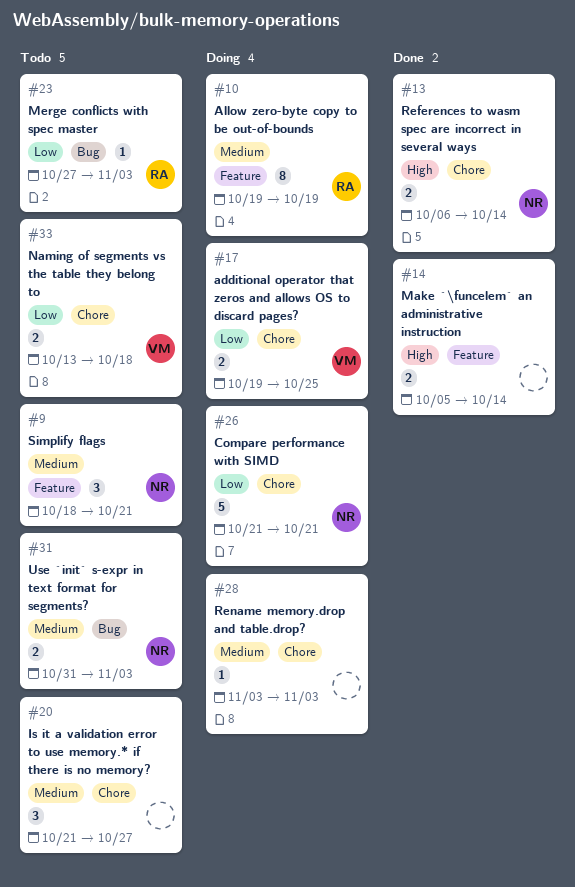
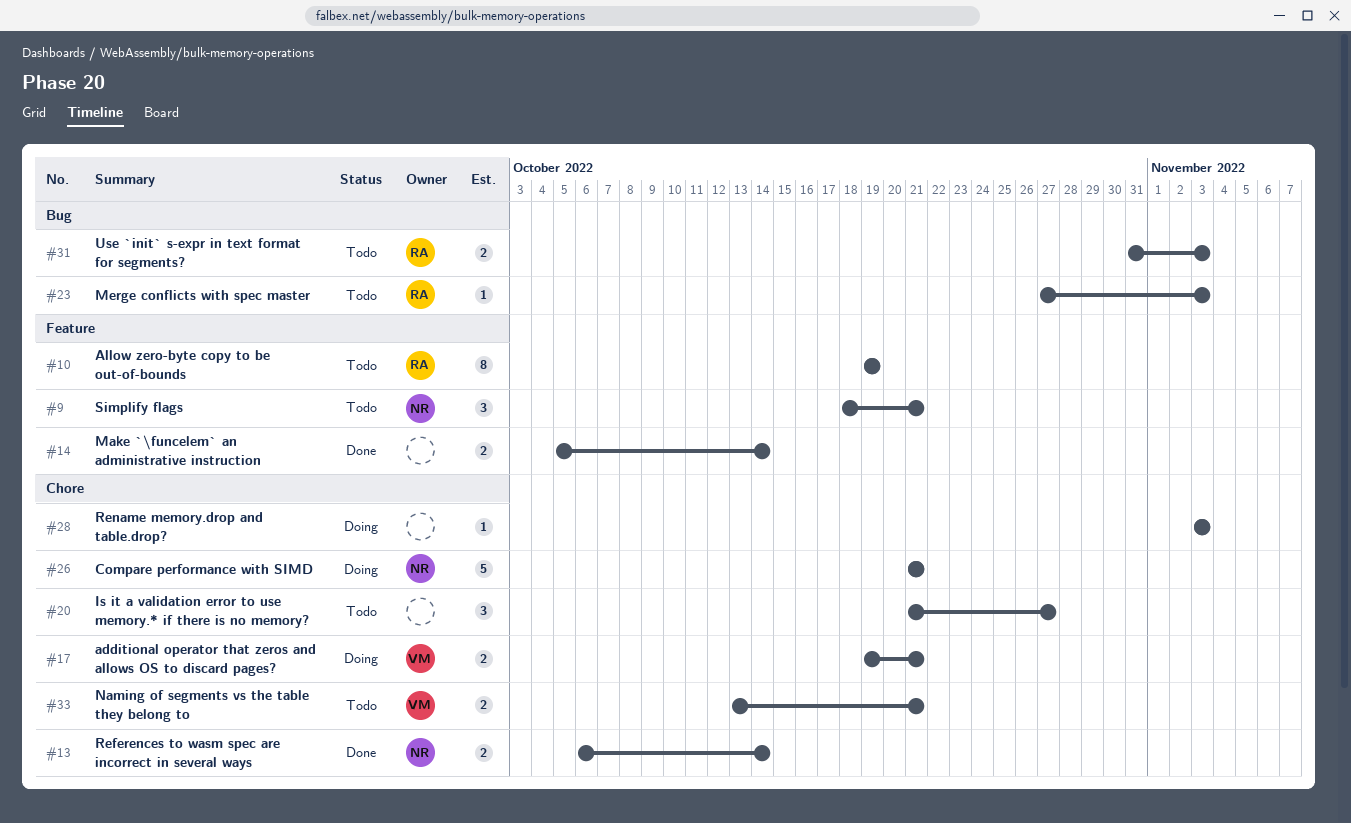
#10, status: Doing -> Todo
#17, due: Oct 25 -> Oct 21
#31, owner: NR -> RA
#33, due: Oct 18 -> Oct 21

